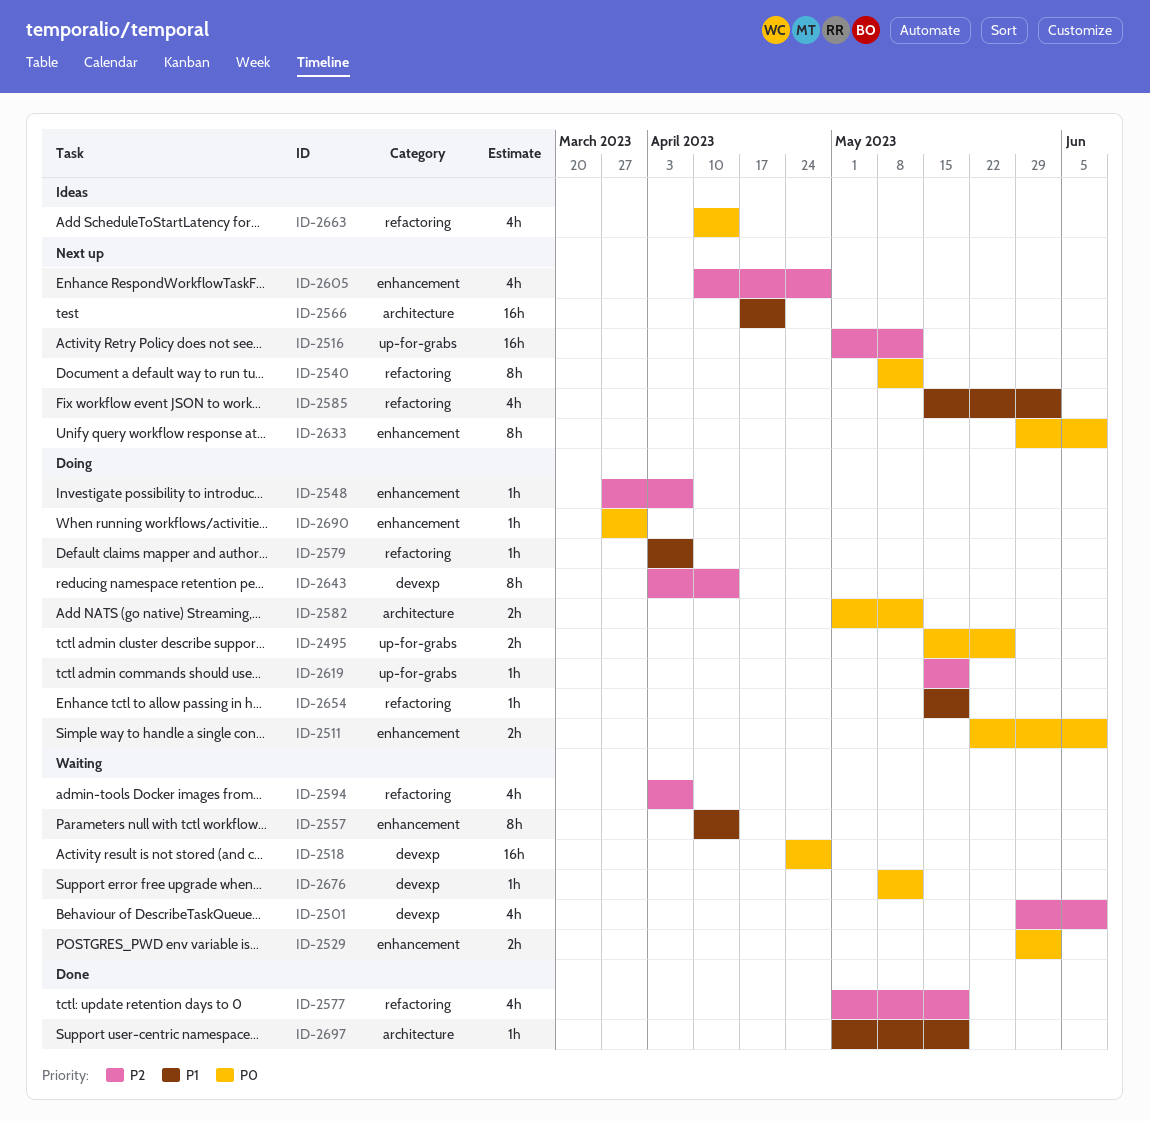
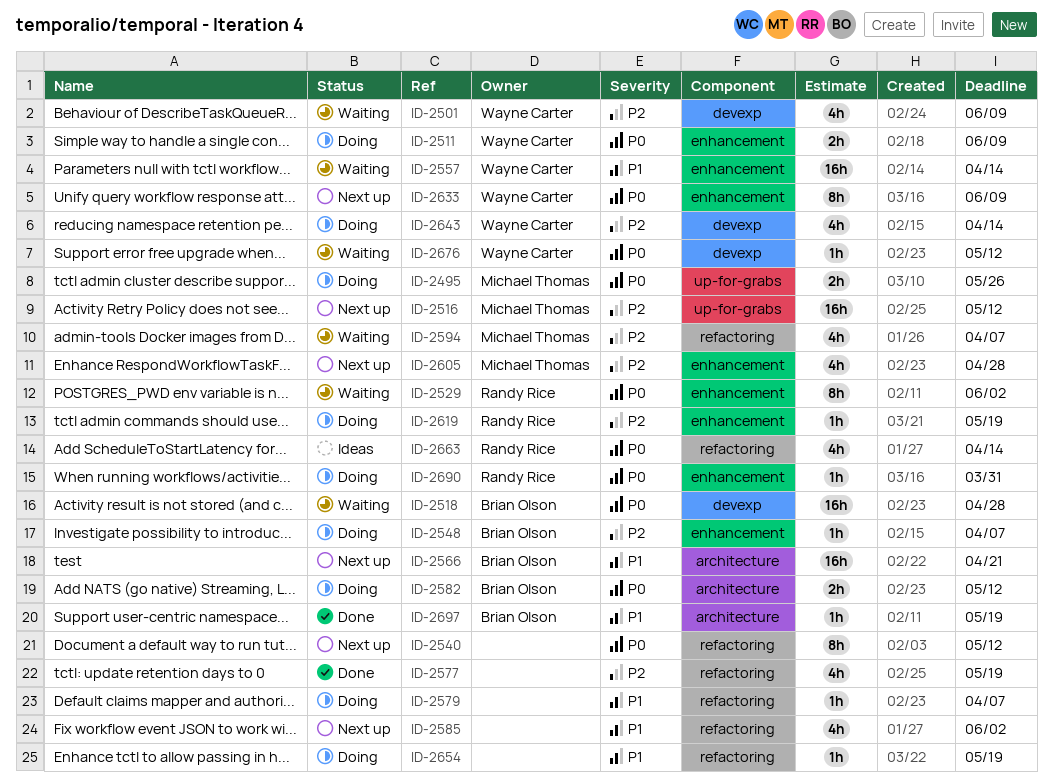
ID-2529, estimate: 2h -> 8h
ID-2557, estimate: 8h -> 16h
ID-2619, label: up-for-grabs -> enhancement
ID-2643, estimate: 8h -> 4h

